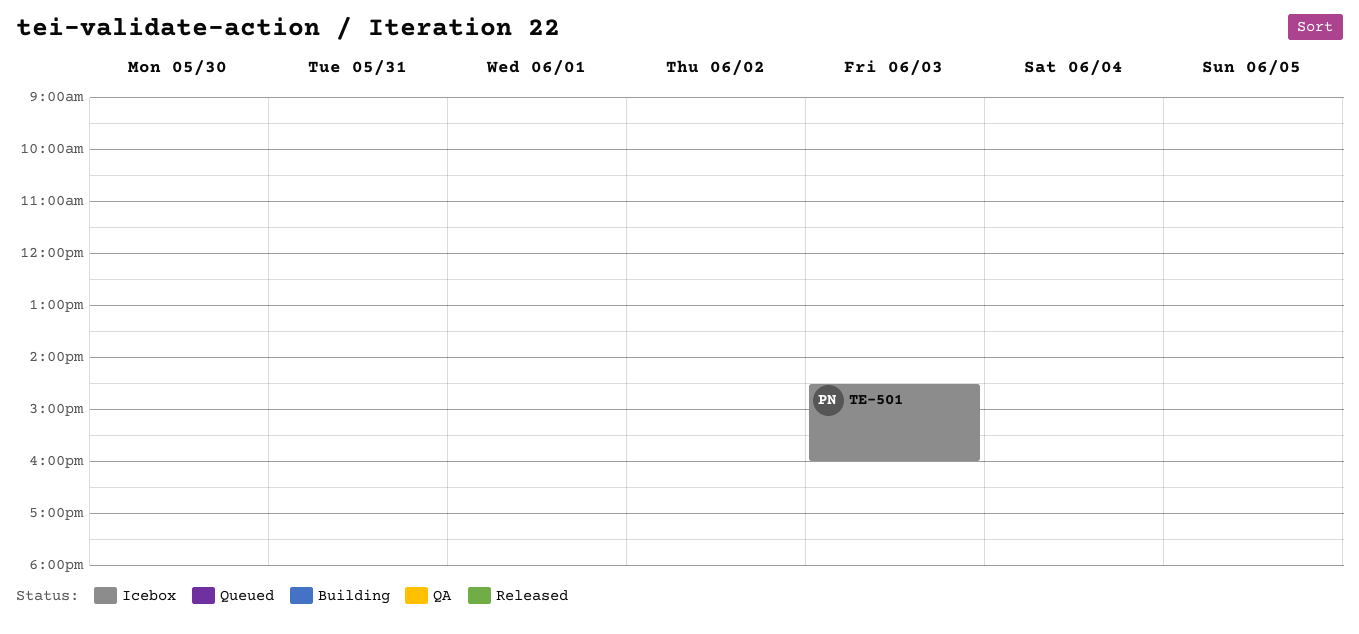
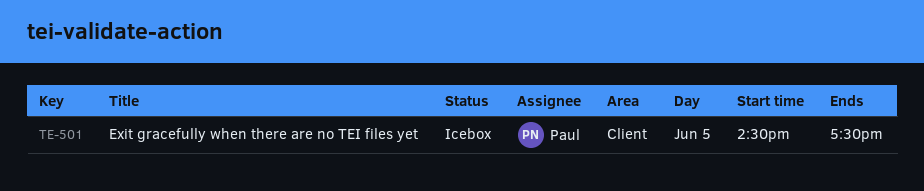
TE-501, day: Jun 3 -> Jun 5
TE-501, ends: 16:00 -> 17:30

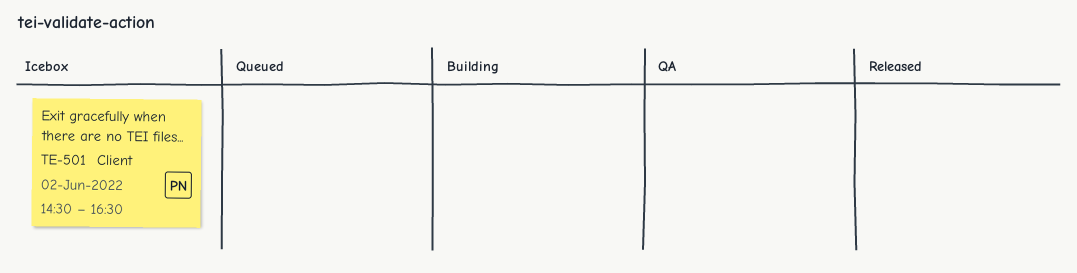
TE-501, day: Jun 5 -> Jun 2
TE-501, ends: 17:30 -> 16:30

